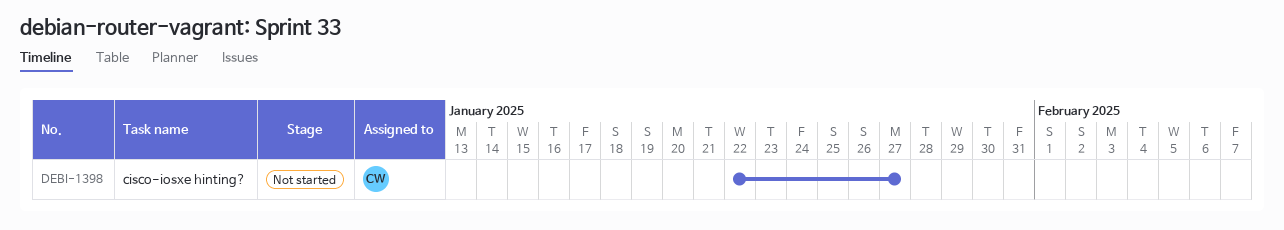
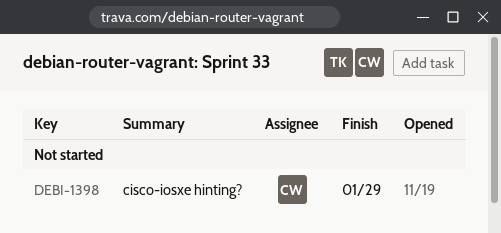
DEBI-1398, due: Jan 27 -> Jan 29

